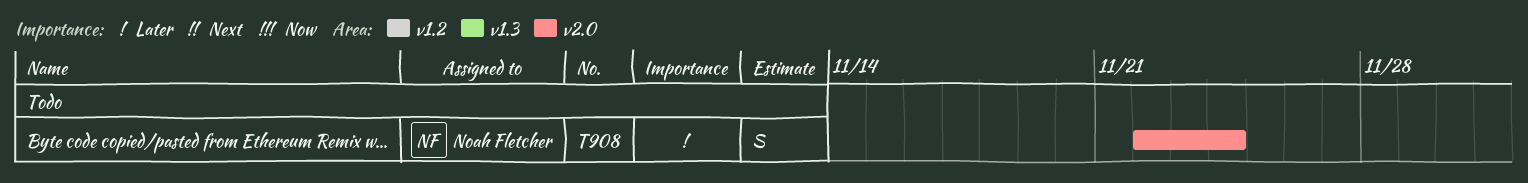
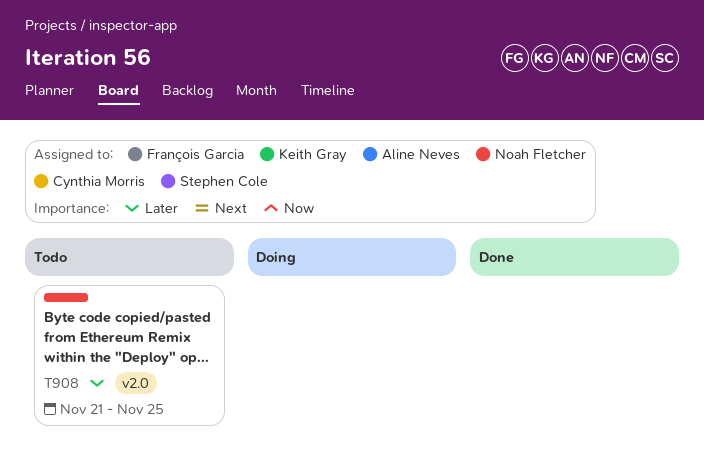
T908, start: Nov 22 -> Nov 21
T908, due: Nov 24 -> Nov 25

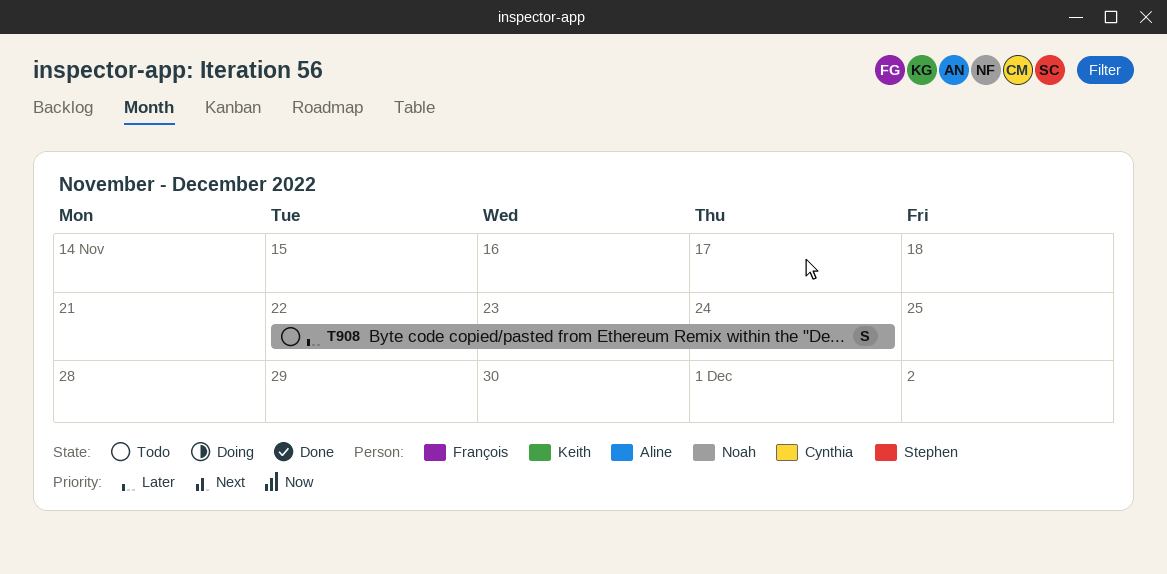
T908, start: Nov 21 -> Nov 22
T908, due: Nov 25 -> Nov 24

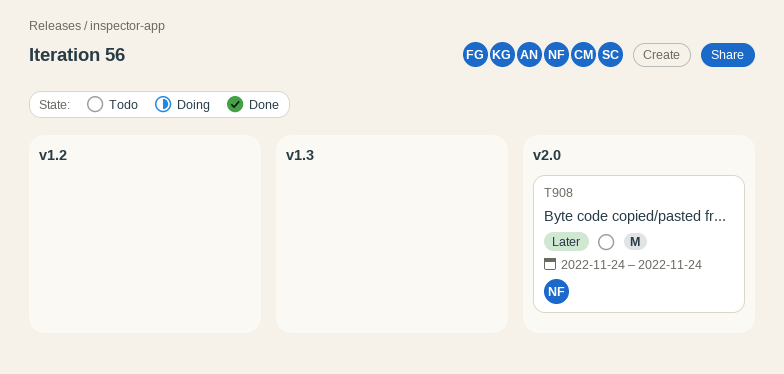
T908, estimate: S -> M
T908, start: Nov 22 -> Nov 24

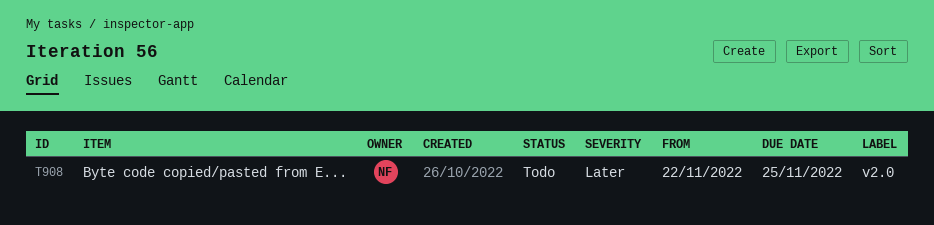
T908, start: Nov 24 -> Nov 22
T908, due: Nov 24 -> Nov 25

